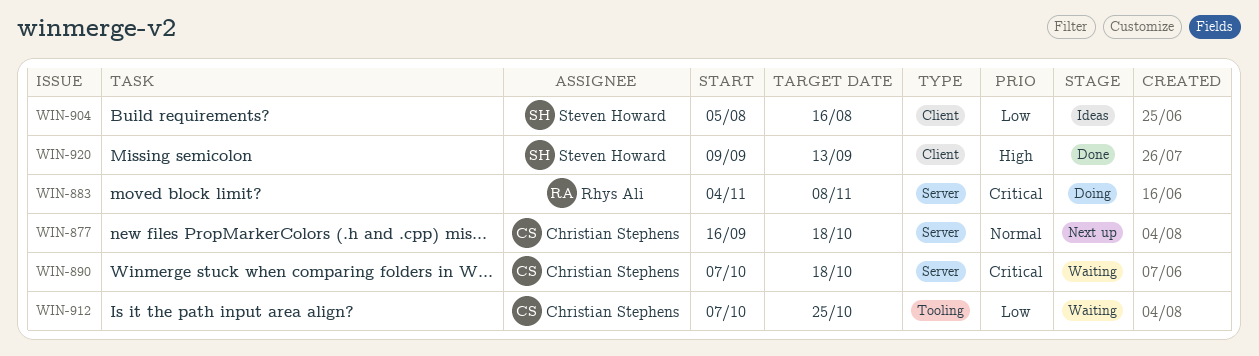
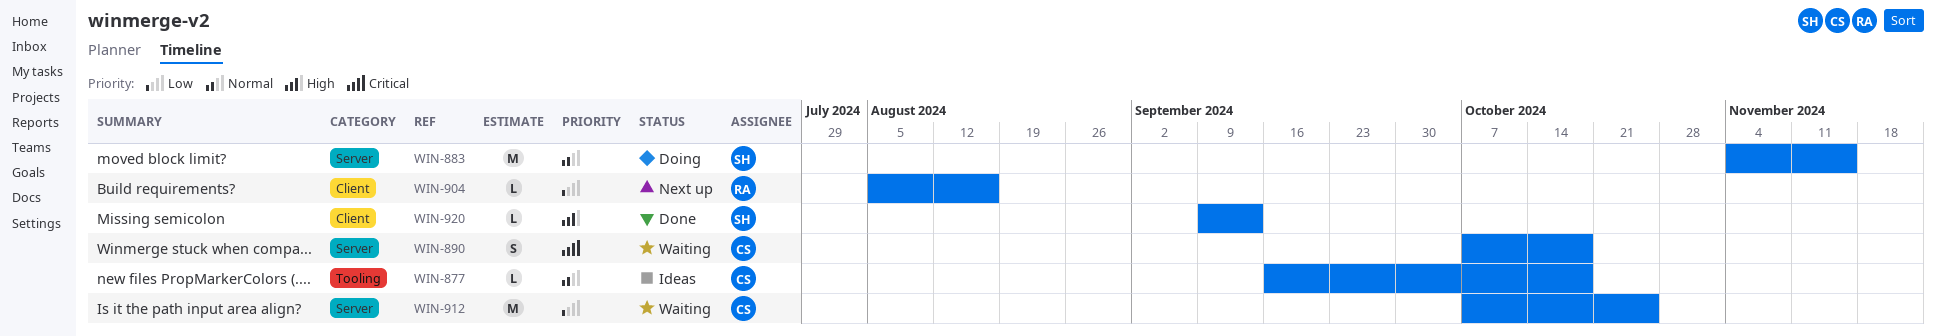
WIN-877, status: Next up -> Ideas
WIN-877, label: Server -> Tooling
WIN-883, owner: Rhys Ali -> Steven Howard
WIN-883, priority: Critical -> Normal
WIN-883, due: Nov 8 -> Nov 15
WIN-904, status: Ideas -> Next up
WIN-904, owner: Steven Howard -> Rhys Ali
WIN-912, label: Tooling -> Server

